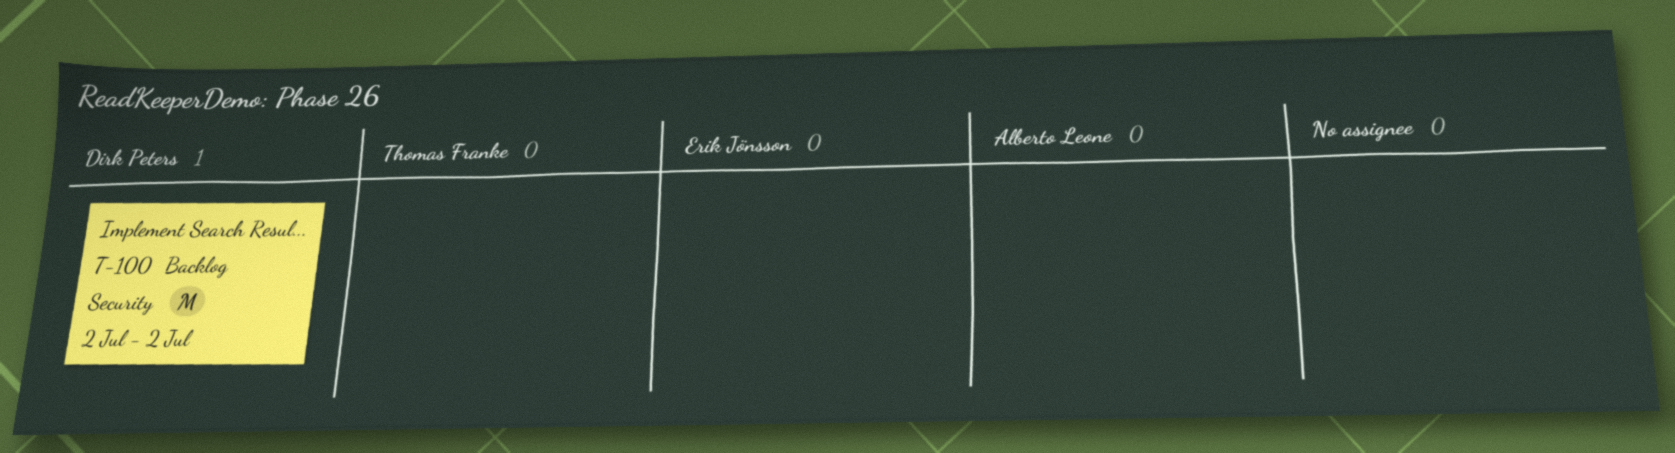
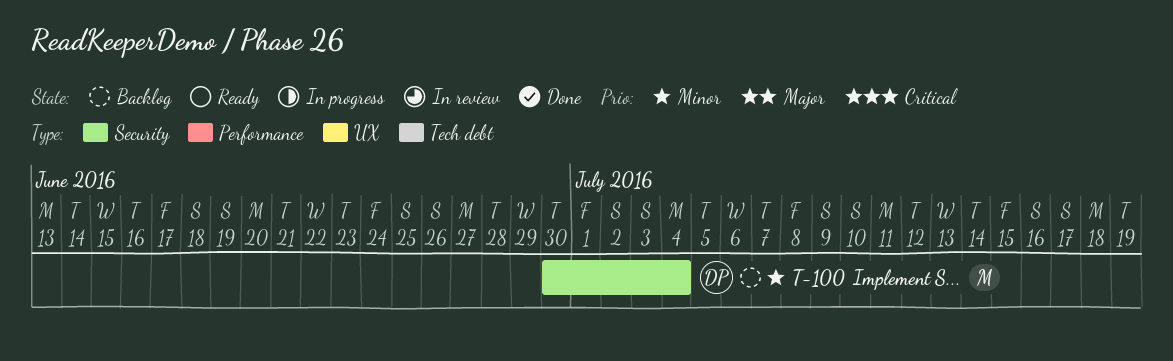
T-100, start: Jul 2 -> Jun 30
T-100, due: Jul 2 -> Jul 4

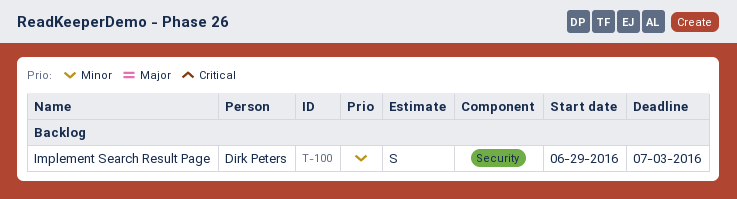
T-100, estimate: M -> S
T-100, start: Jun 30 -> Jun 29
T-100, due: Jul 4 -> Jul 3

